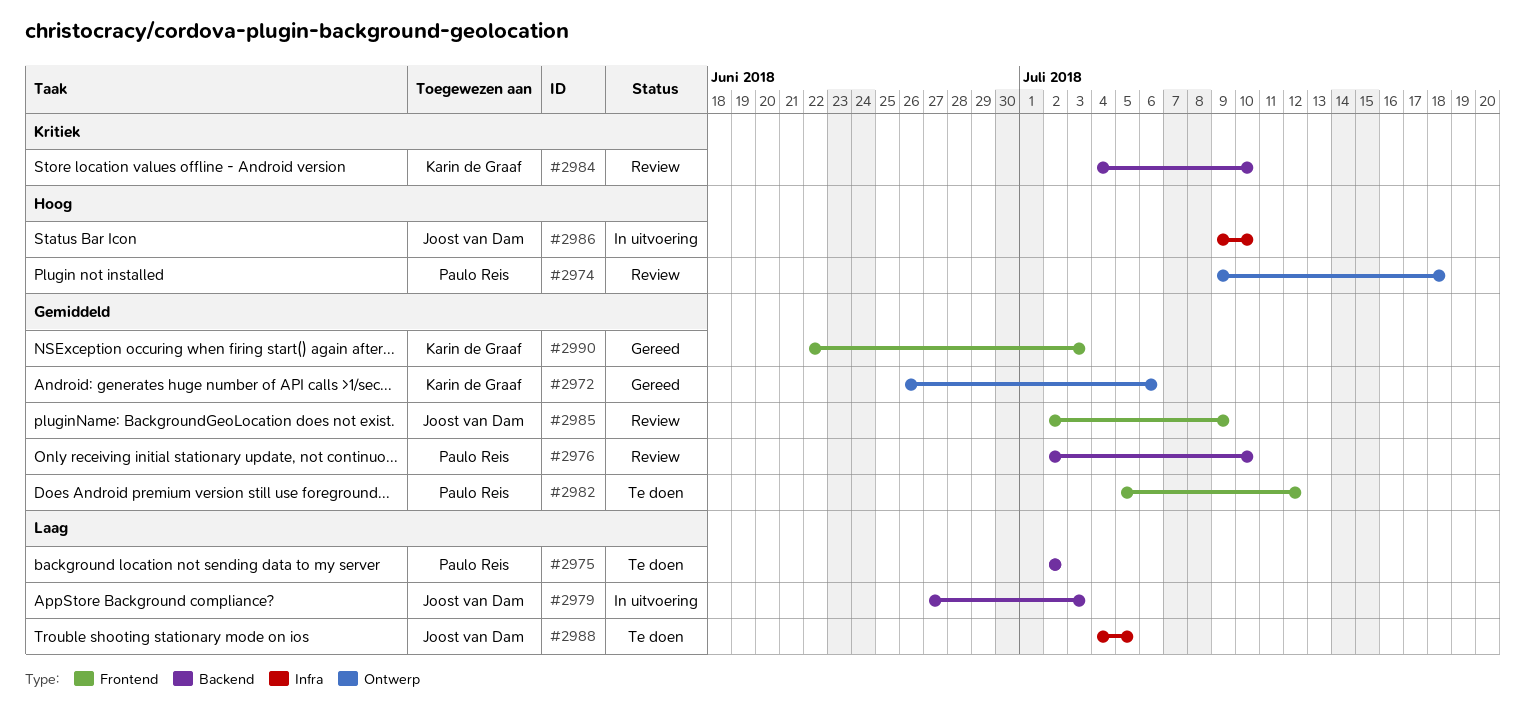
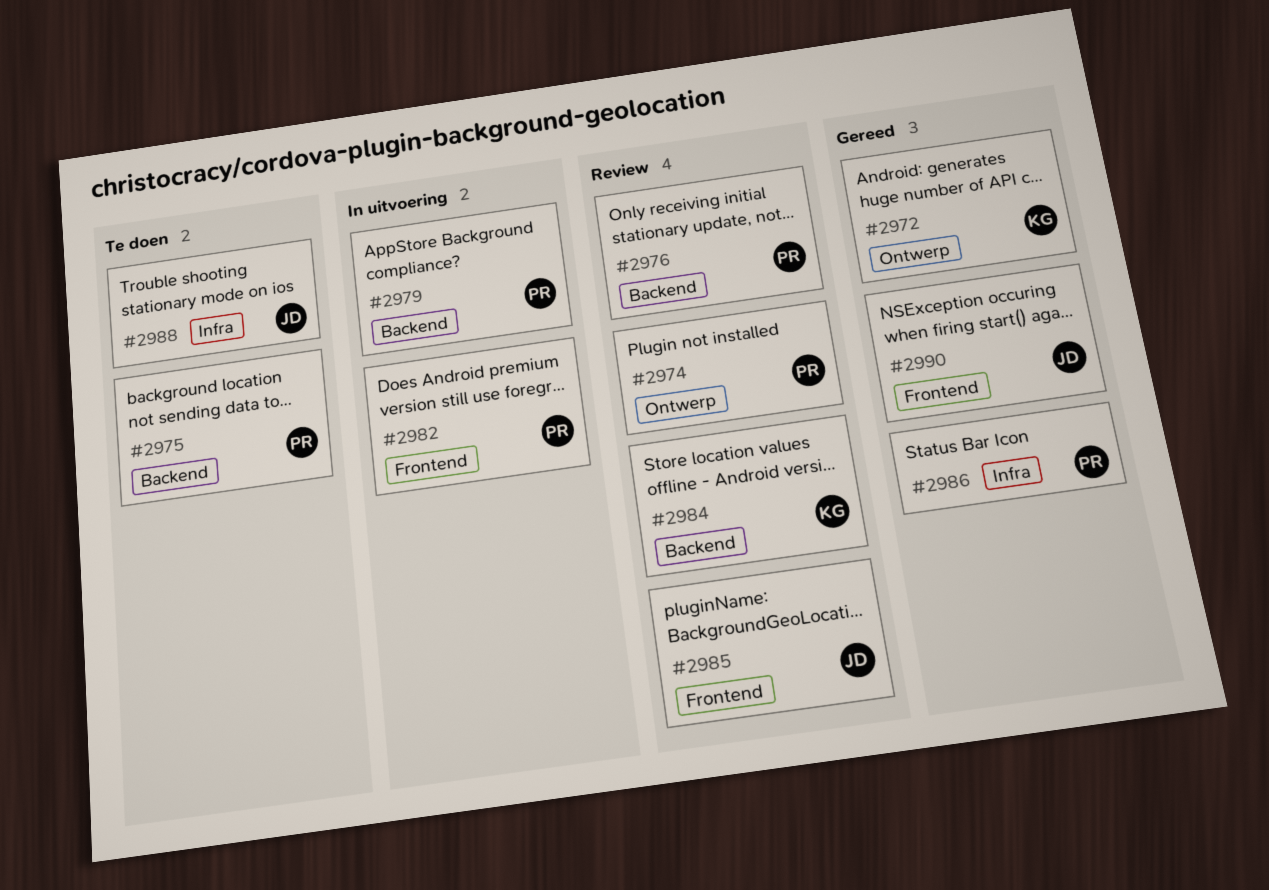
#2979, owner: Joost van Dam -> Paulo Reis
#2982, status: Te doen -> In uitvoering
#2986, status: In uitvoering -> Gereed
#2986, owner: Joost van Dam -> Paulo Reis
#2990, owner: Karin de Graaf -> Joost van Dam

